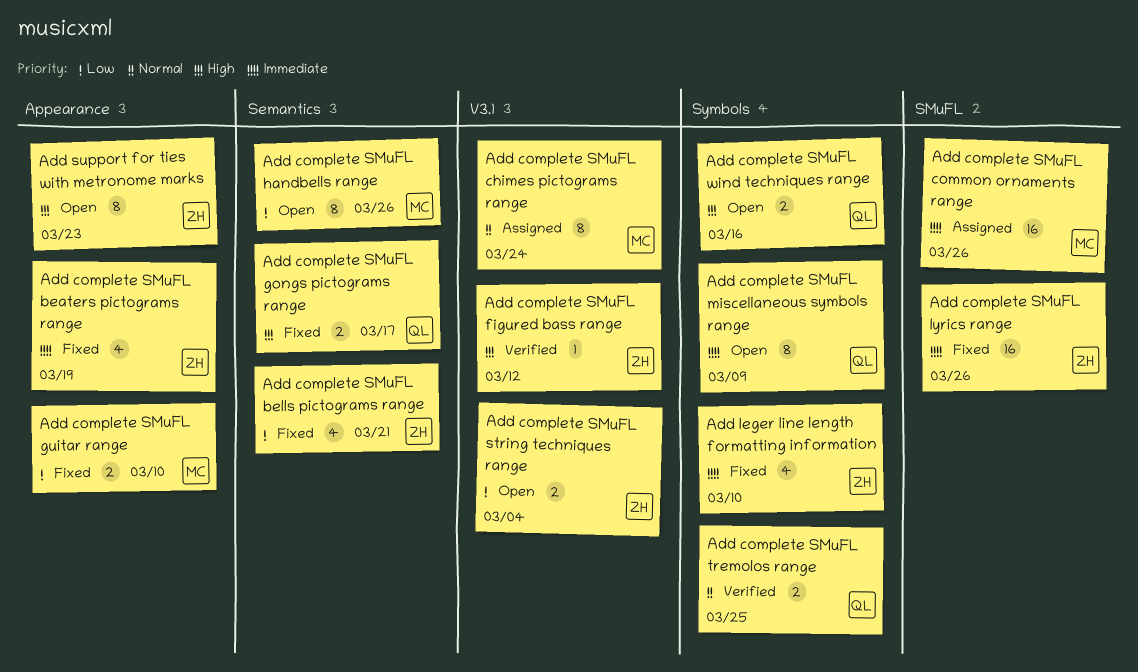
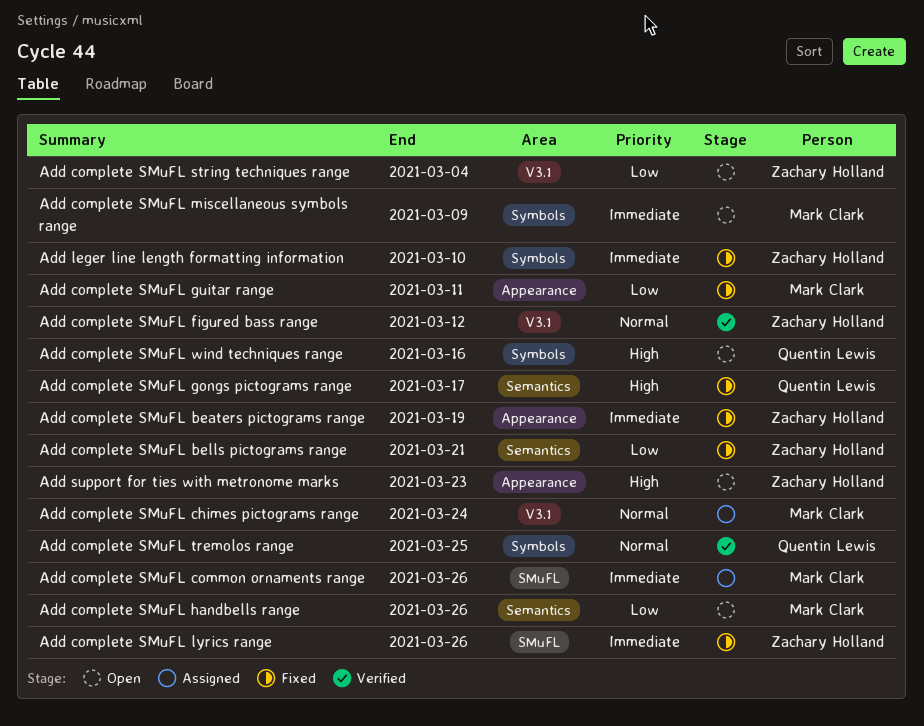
Add complete SMuFL figured bass range, priority: High -> Normal
Add complete SMuFL guitar range, due: Mar 10 -> Mar 11
Add complete SMuFL miscellaneous symbols range, owner: Quentin Lewis -> Mark Clark

